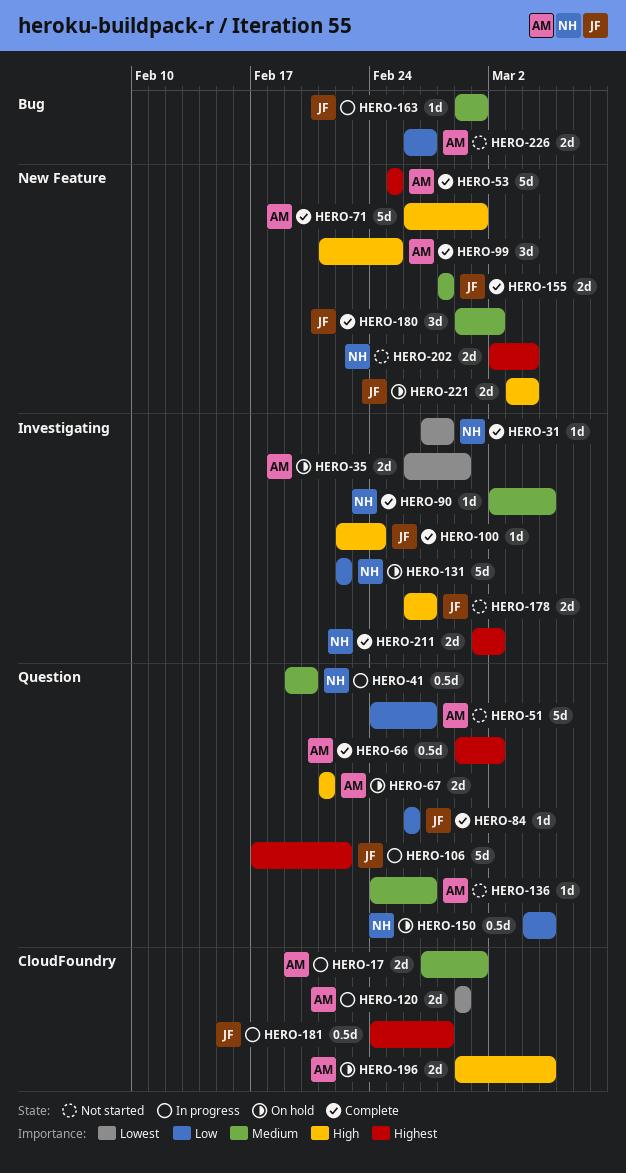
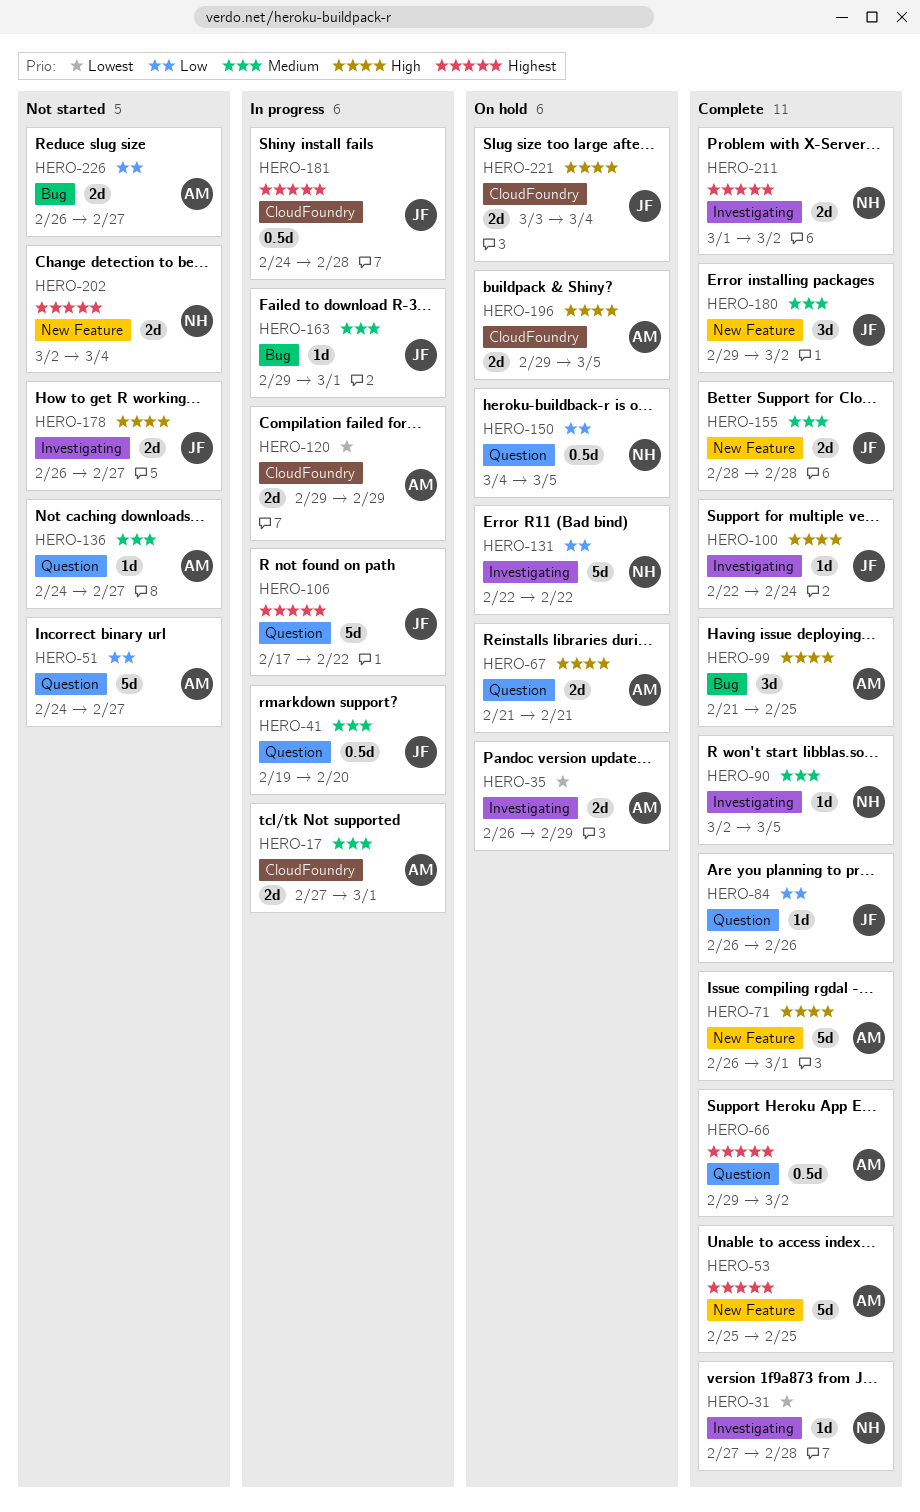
HERO-41, owner: NH -> JF
HERO-99, label: New Feature -> Bug
HERO-221, label: New Feature -> CloudFoundry

